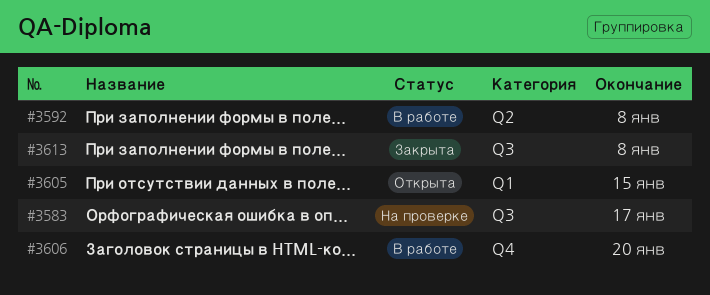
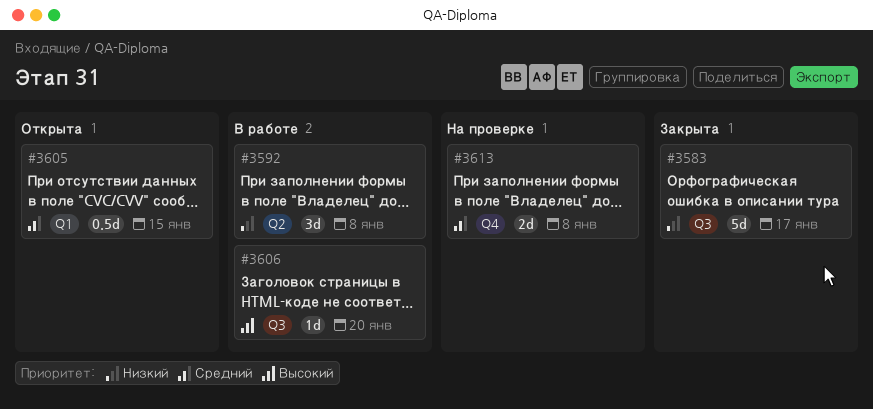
#3583, status: На проверке -> Закрыта
#3606, label: Q4 -> Q3
#3613, status: Закрыта -> На проверке
#3613, label: Q3 -> Q4

